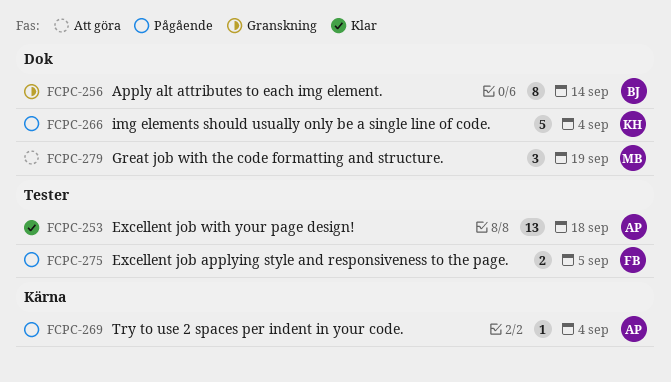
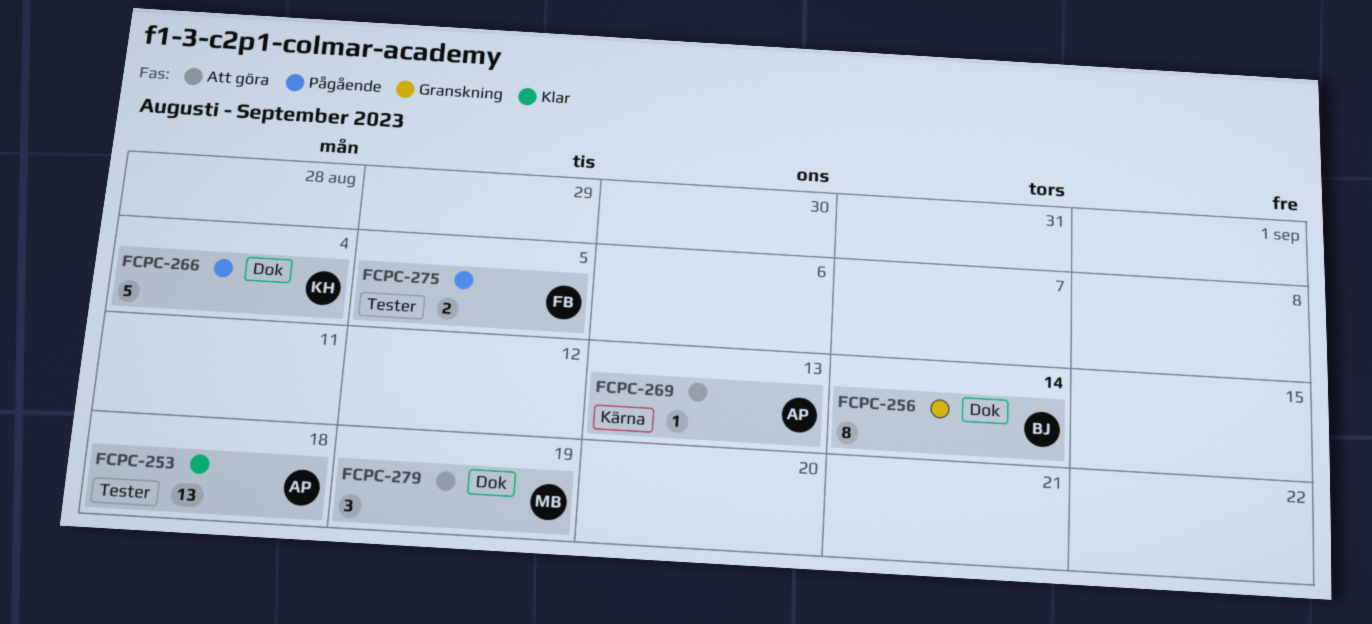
FCPC-269, status: Pågående -> Att göra
FCPC-269, due: Sep 4 -> Sep 13

